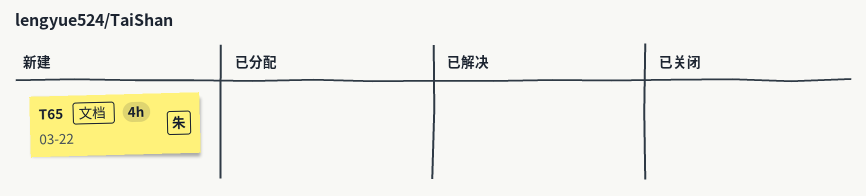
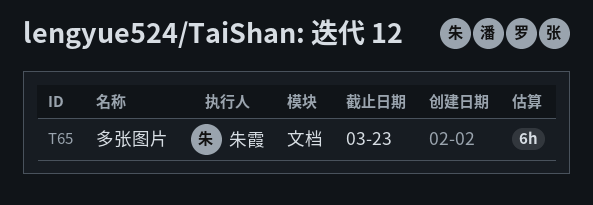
T65, estimate: 4h -> 6h
T65, due: Mar 22 -> Mar 23

